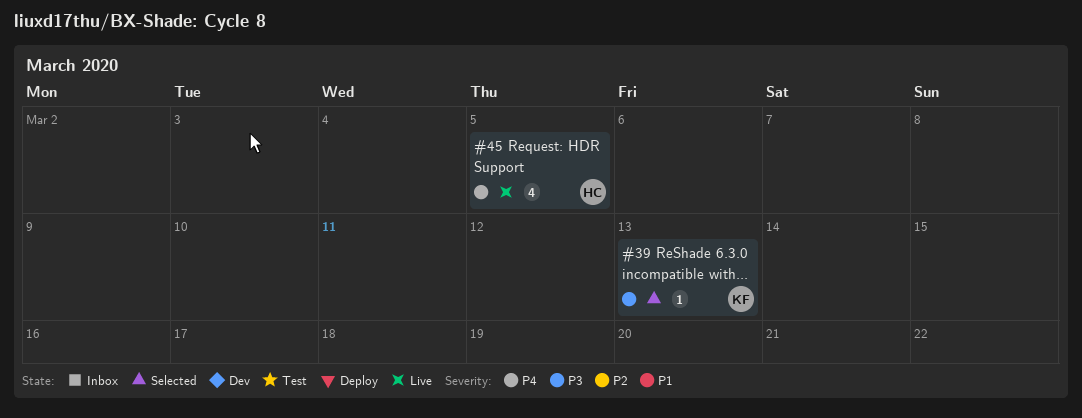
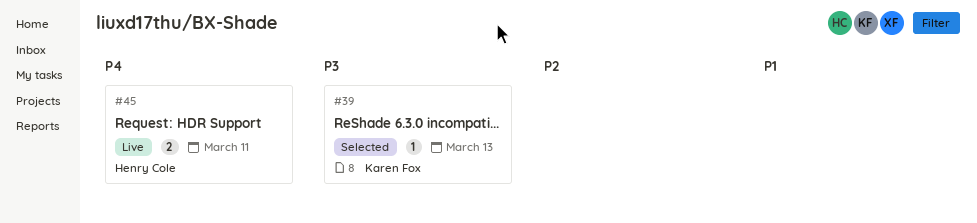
#45, estimate: 4 -> 2
#45, due: Mar 5 -> Mar 11

